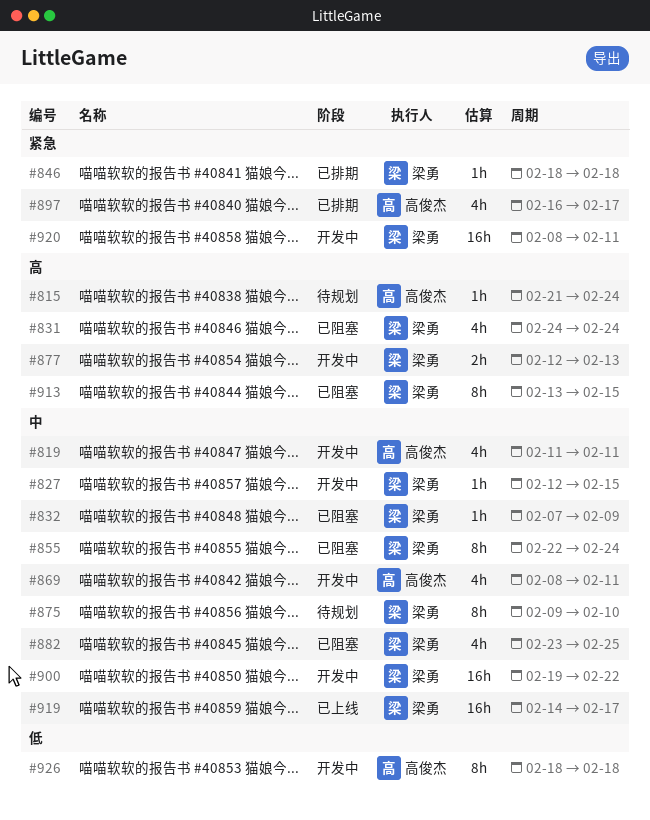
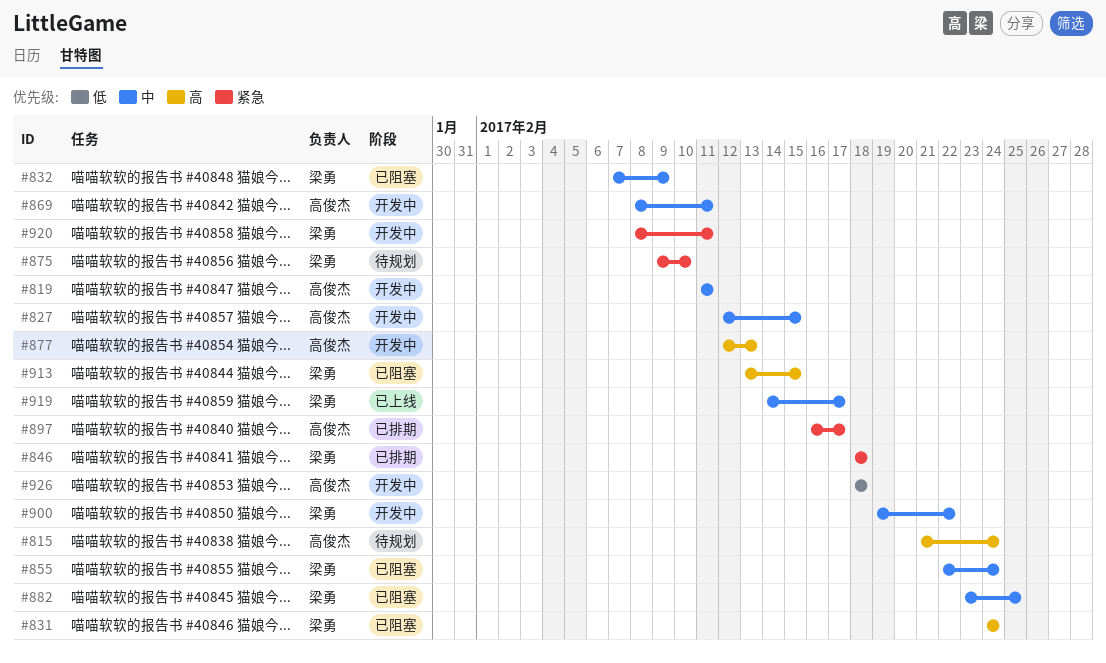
#827, owner: 梁勇 -> 高俊杰
#875, priority: 中 -> 紧急
#877, owner: 梁勇 -> 高俊杰

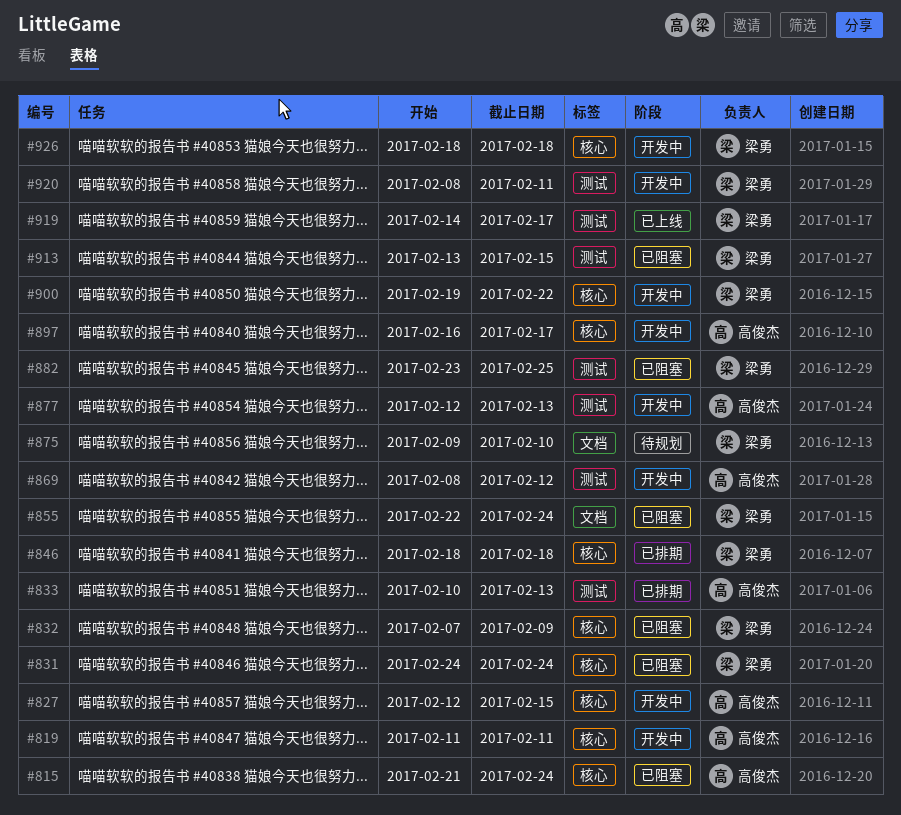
#815, status: 待规划 -> 已阻塞
#833: none -> present
#869, due: Feb 11 -> Feb 12
#897, status: 已排期 -> 开发中
#926, owner: 高俊杰 -> 梁勇

